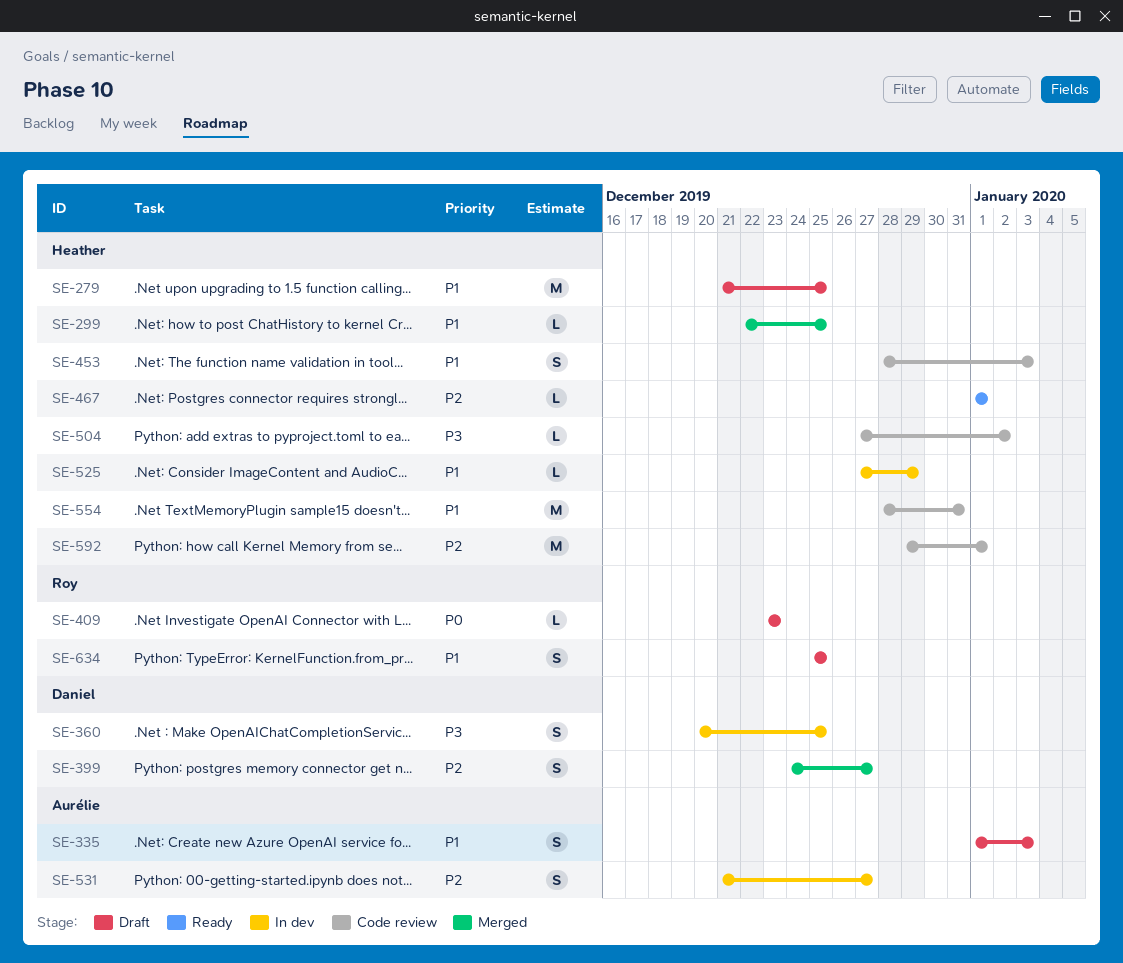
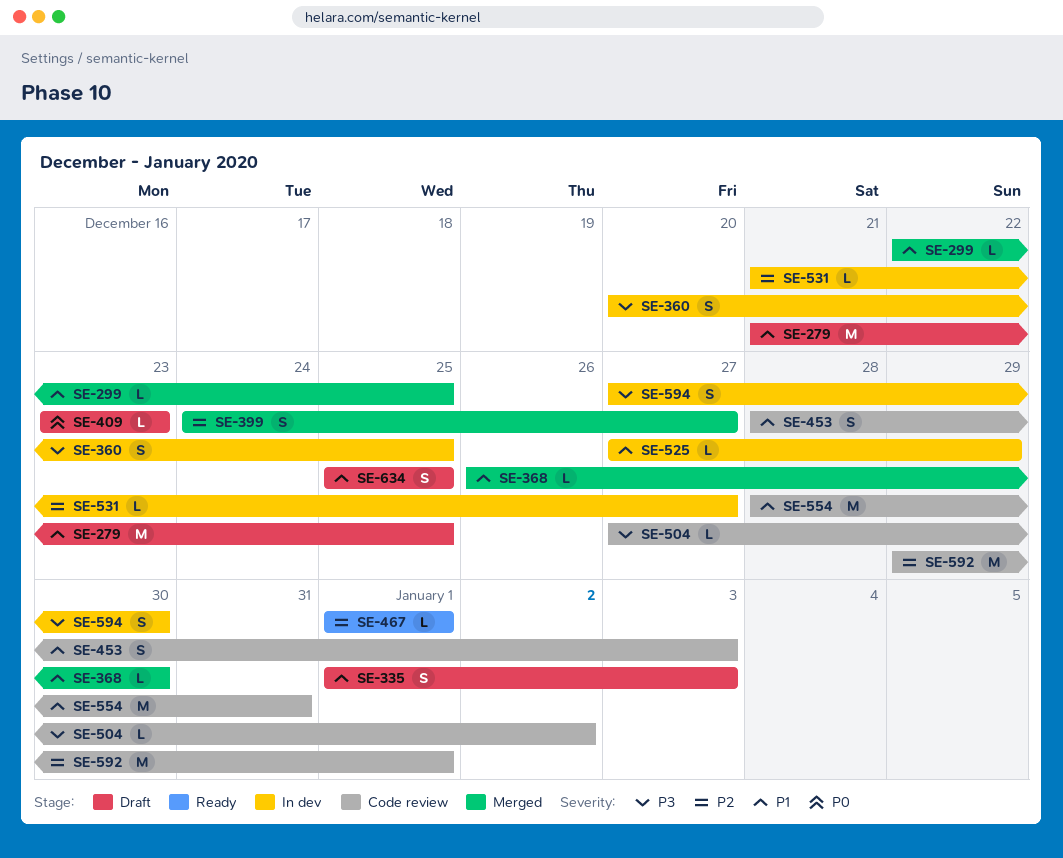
SE-368: none -> present
SE-531, estimate: S -> L
SE-594: none -> present

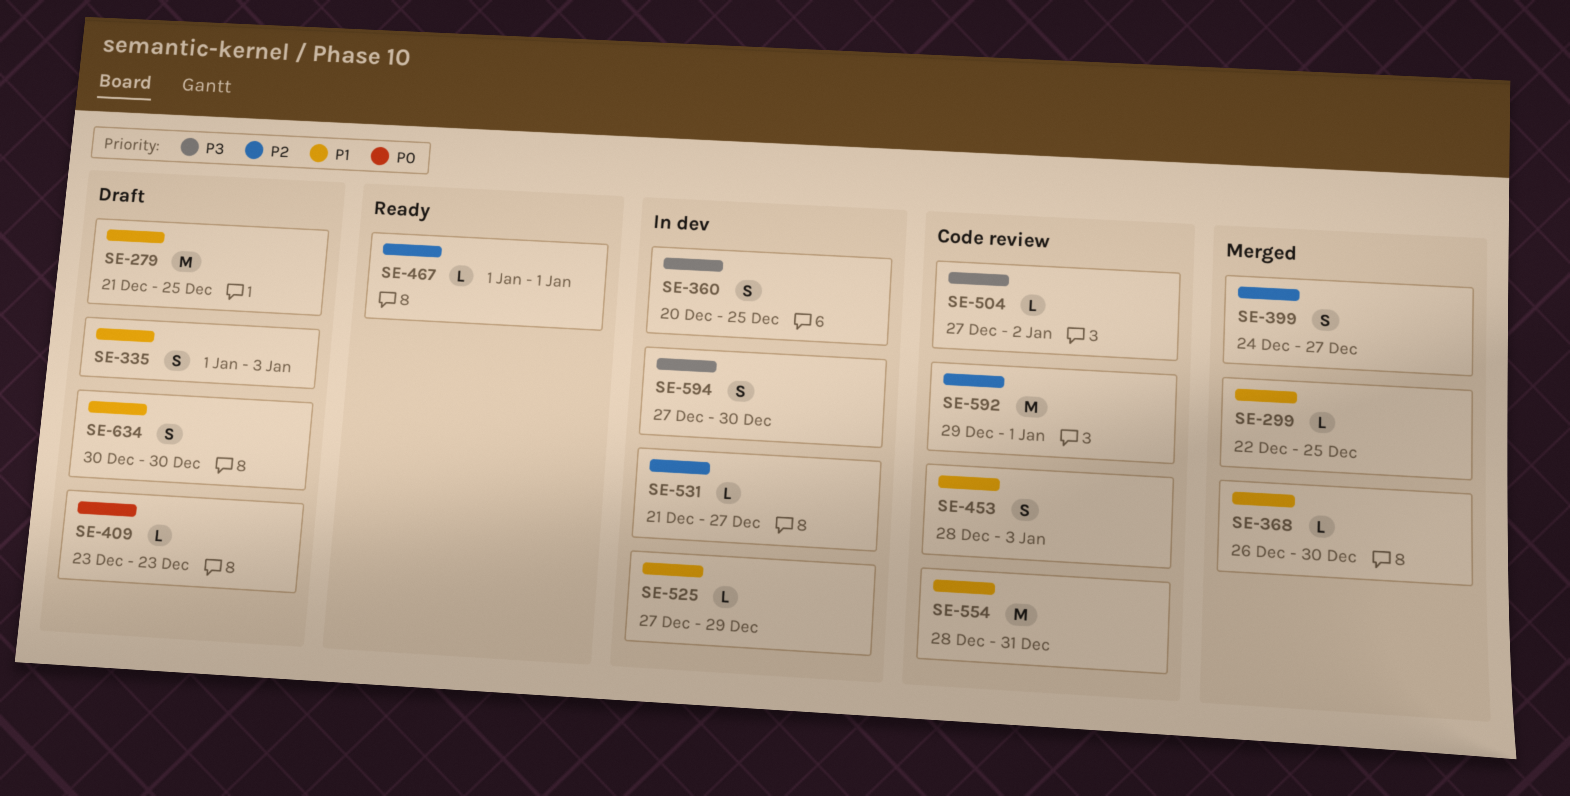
SE-634, start: Dec 25 -> Dec 30
SE-634, due: Dec 25 -> Dec 30

